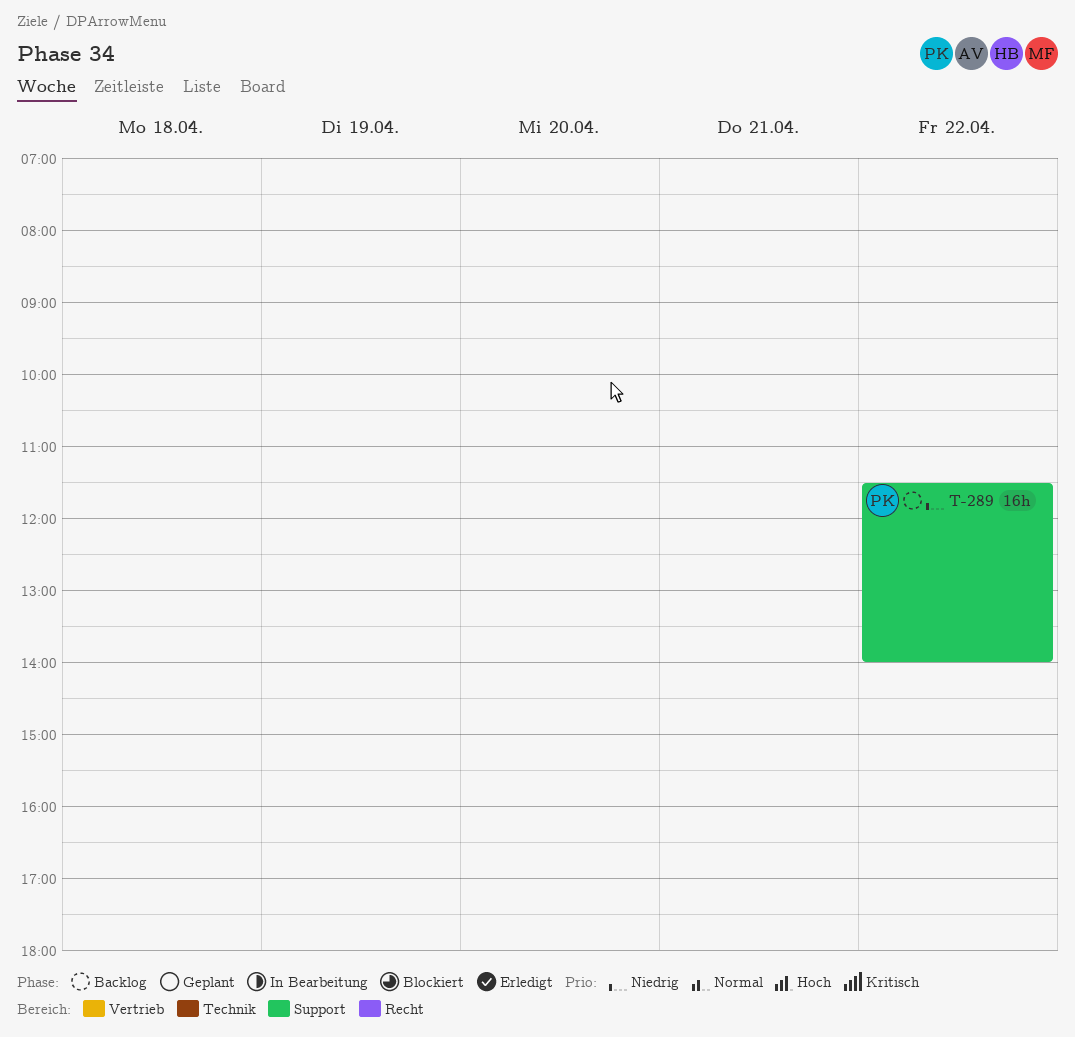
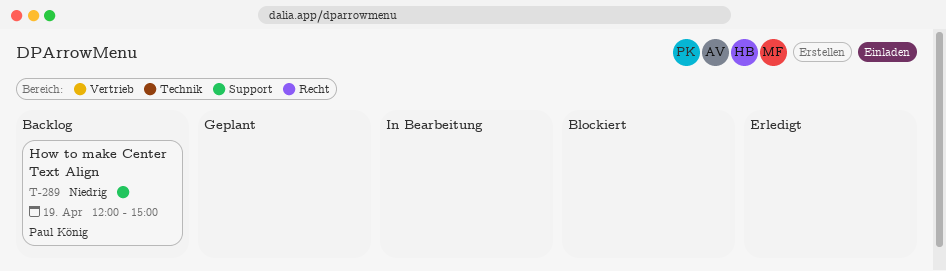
T-289, day: Apr 22 -> Apr 19
T-289, begins: 11:30 -> 12:00
T-289, ends: 14:00 -> 15:00

